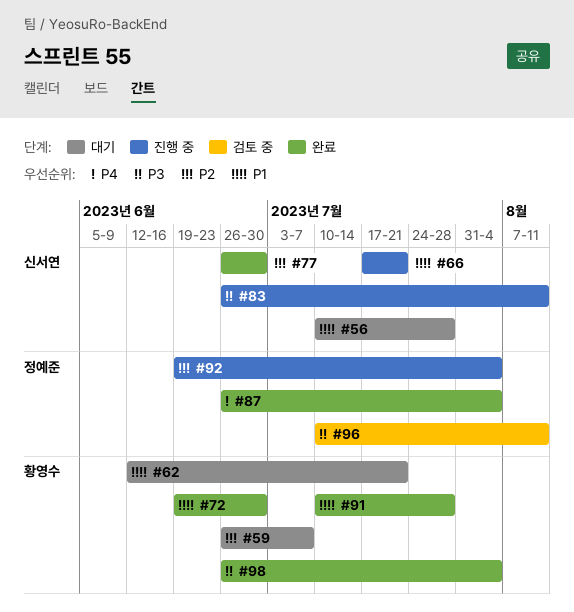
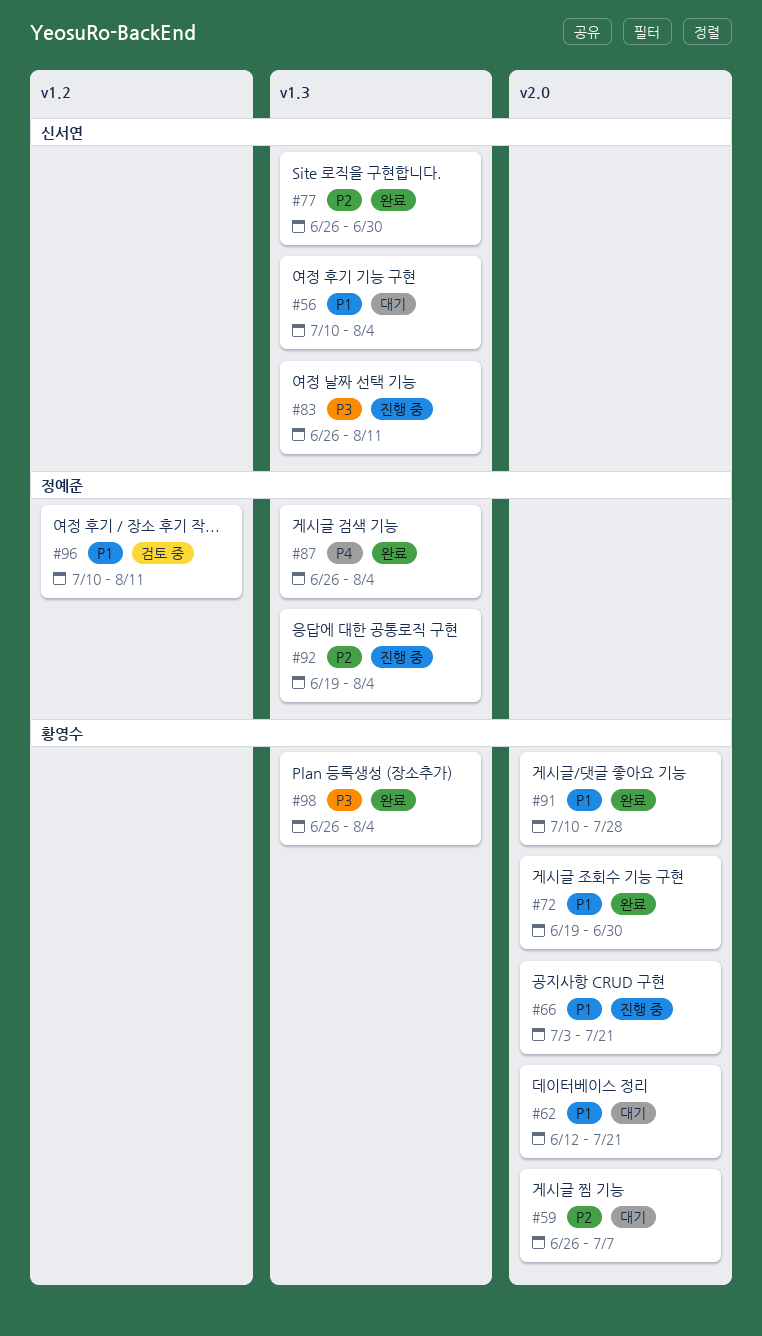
#56, due: Jul 28 -> Aug 4
#66, owner: 신서연 -> 황영수
#66, start: Jul 17 -> Jul 3
#96, priority: P3 -> P1

